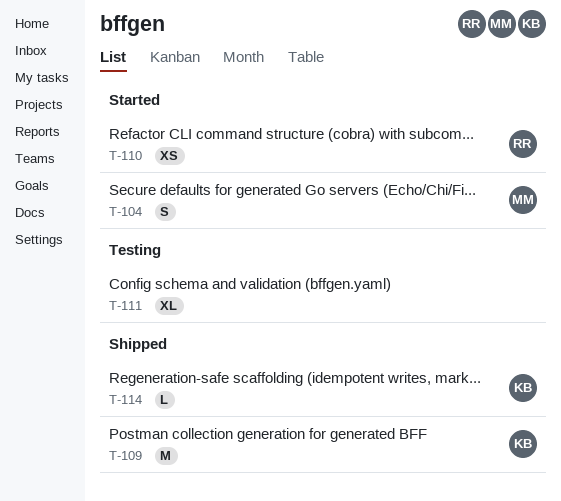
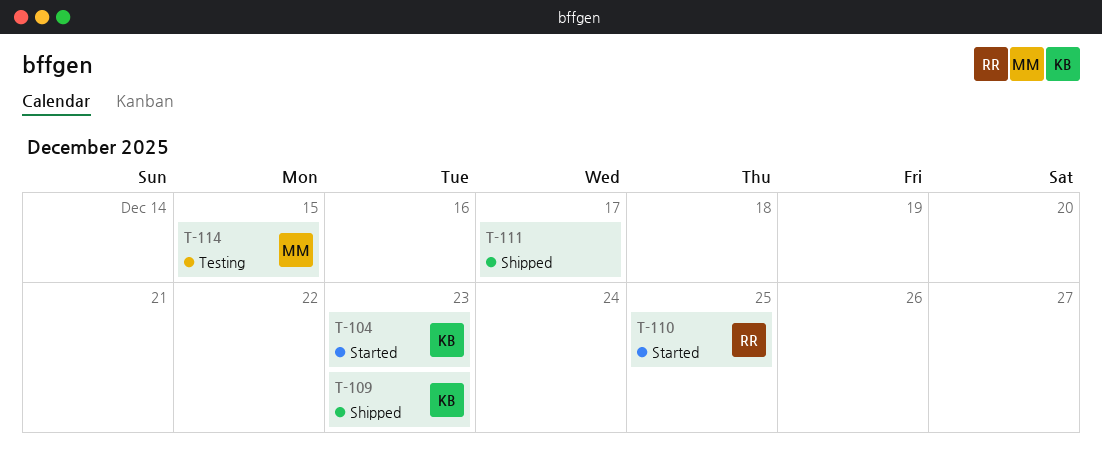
T-104, owner: MM -> KB
T-111, status: Testing -> Shipped
T-114, status: Shipped -> Testing
T-114, owner: KB -> MM

